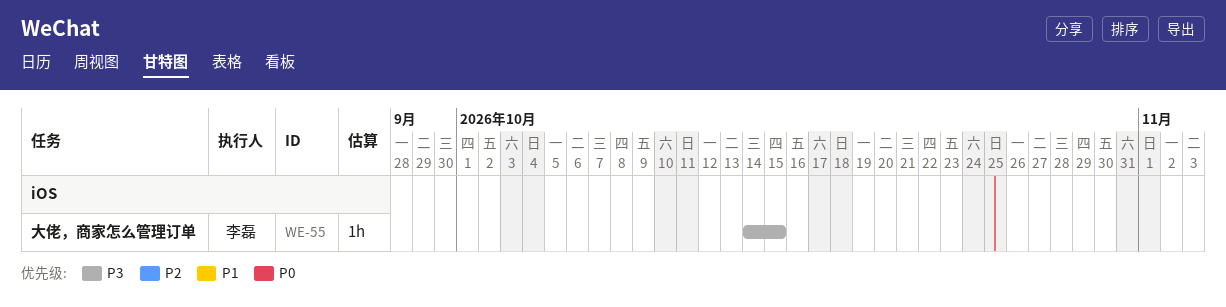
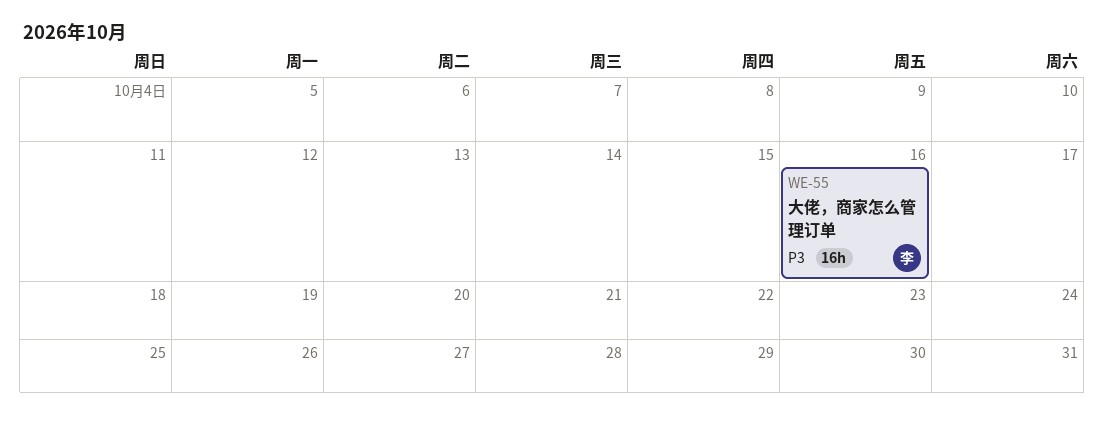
WE-55, estimate: 1h -> 16h
WE-55, due: Oct 15 -> Oct 16

